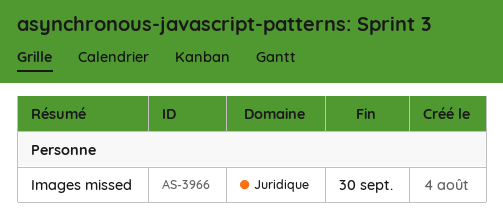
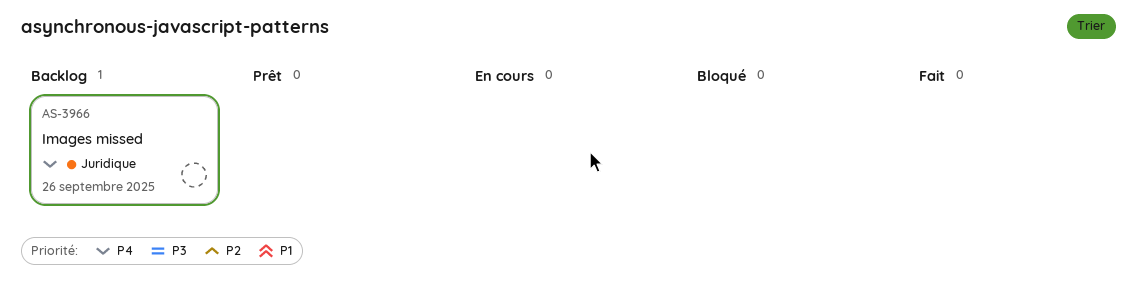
AS-3966, due: Sep 30 -> Sep 26

